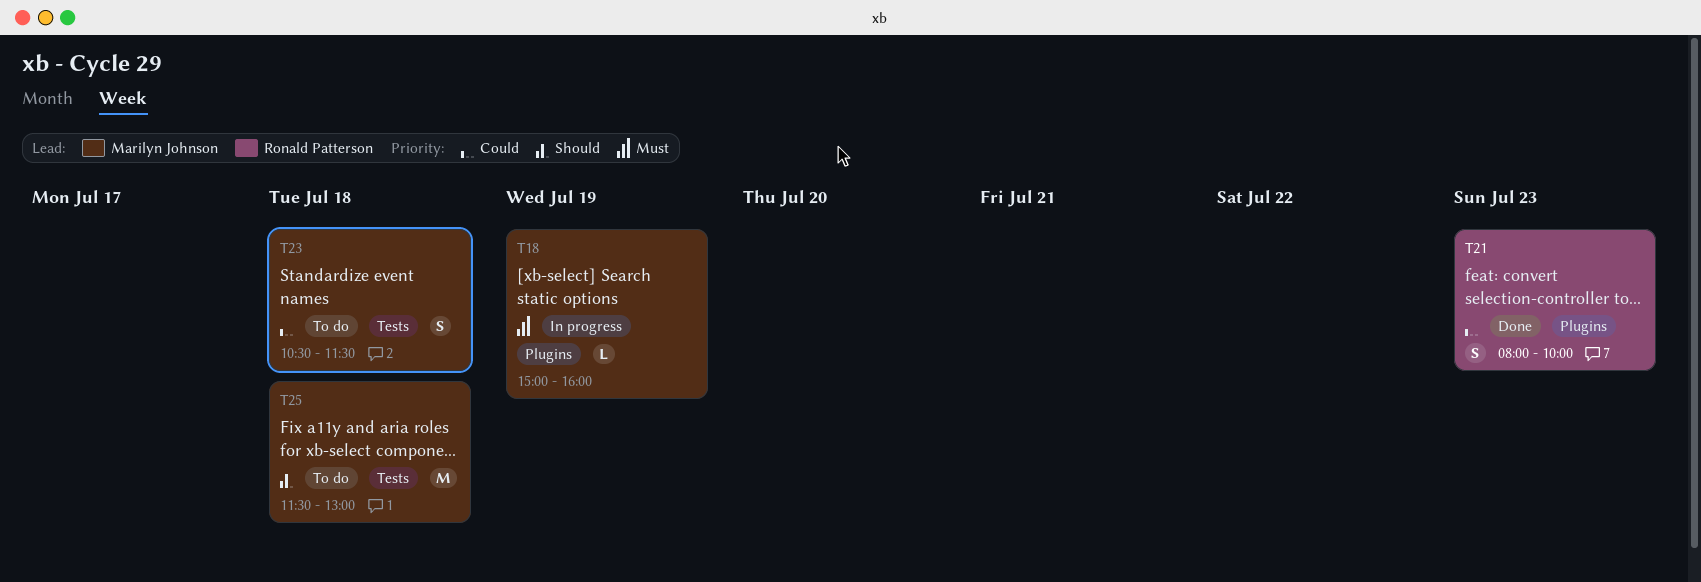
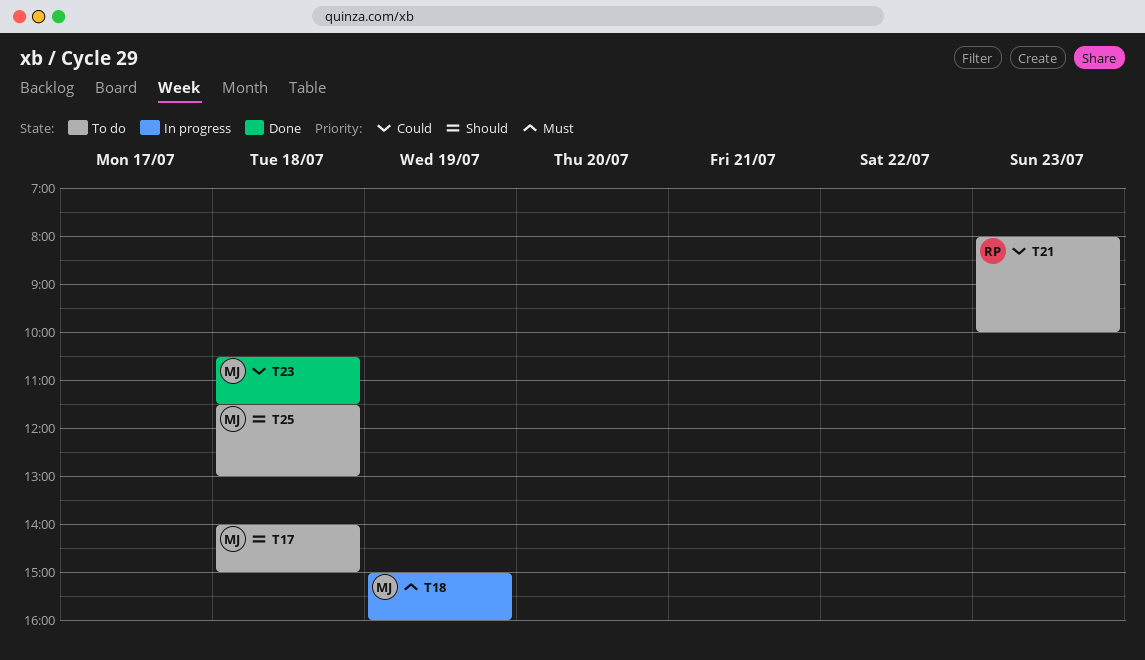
T17: none -> present
T21, status: Done -> To do
T23, status: To do -> Done

